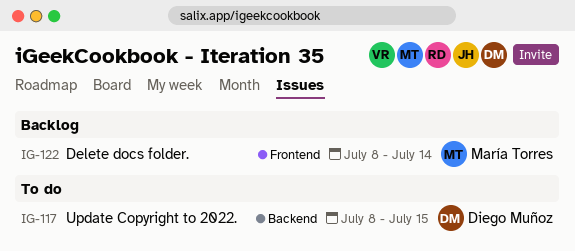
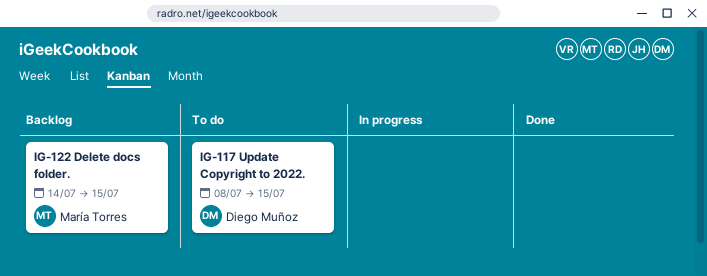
IG-122, start: Jul 8 -> Jul 14
IG-122, due: Jul 14 -> Jul 15

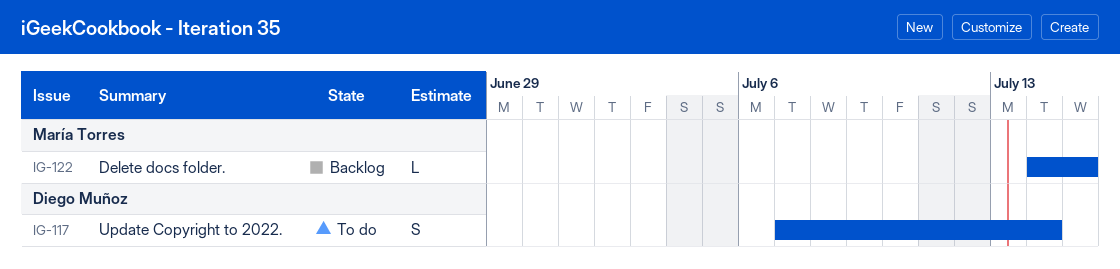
IG-117, start: Jul 8 -> Jul 7
IG-117, due: Jul 15 -> Jul 14

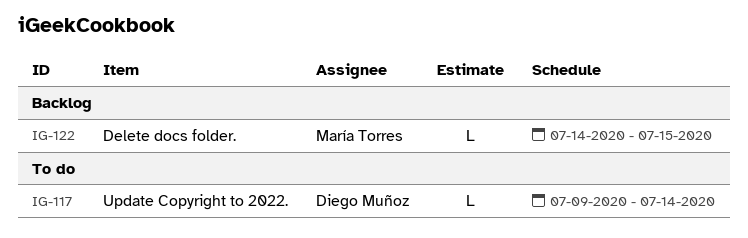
IG-117, estimate: S -> L
IG-117, start: Jul 7 -> Jul 9

